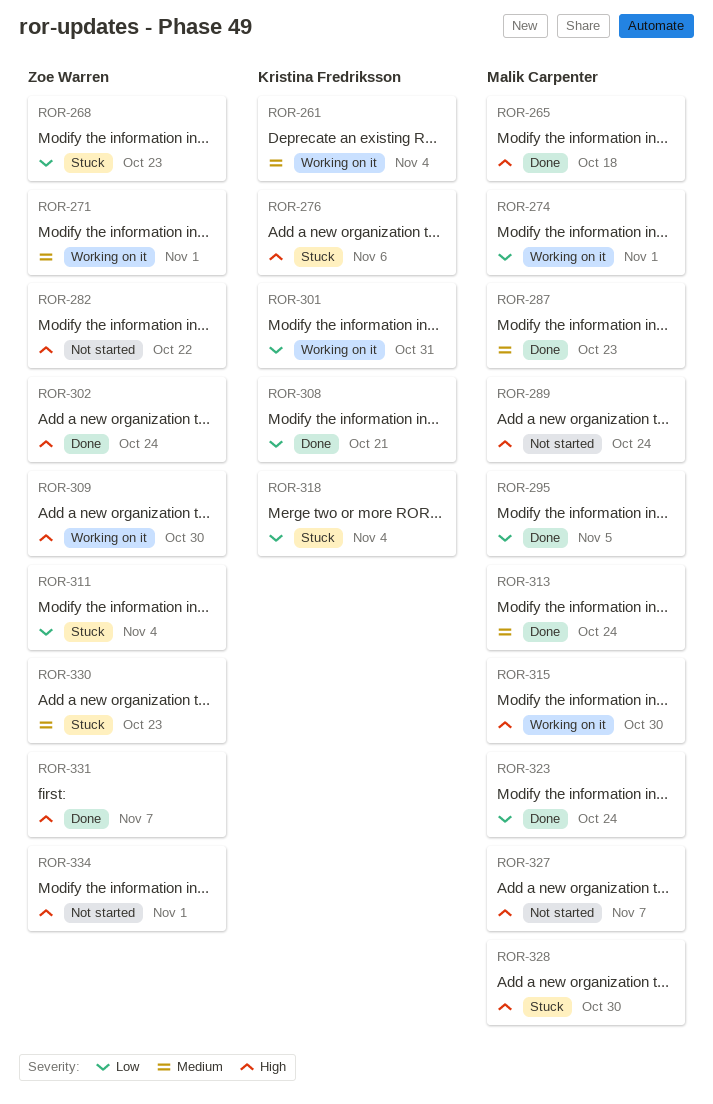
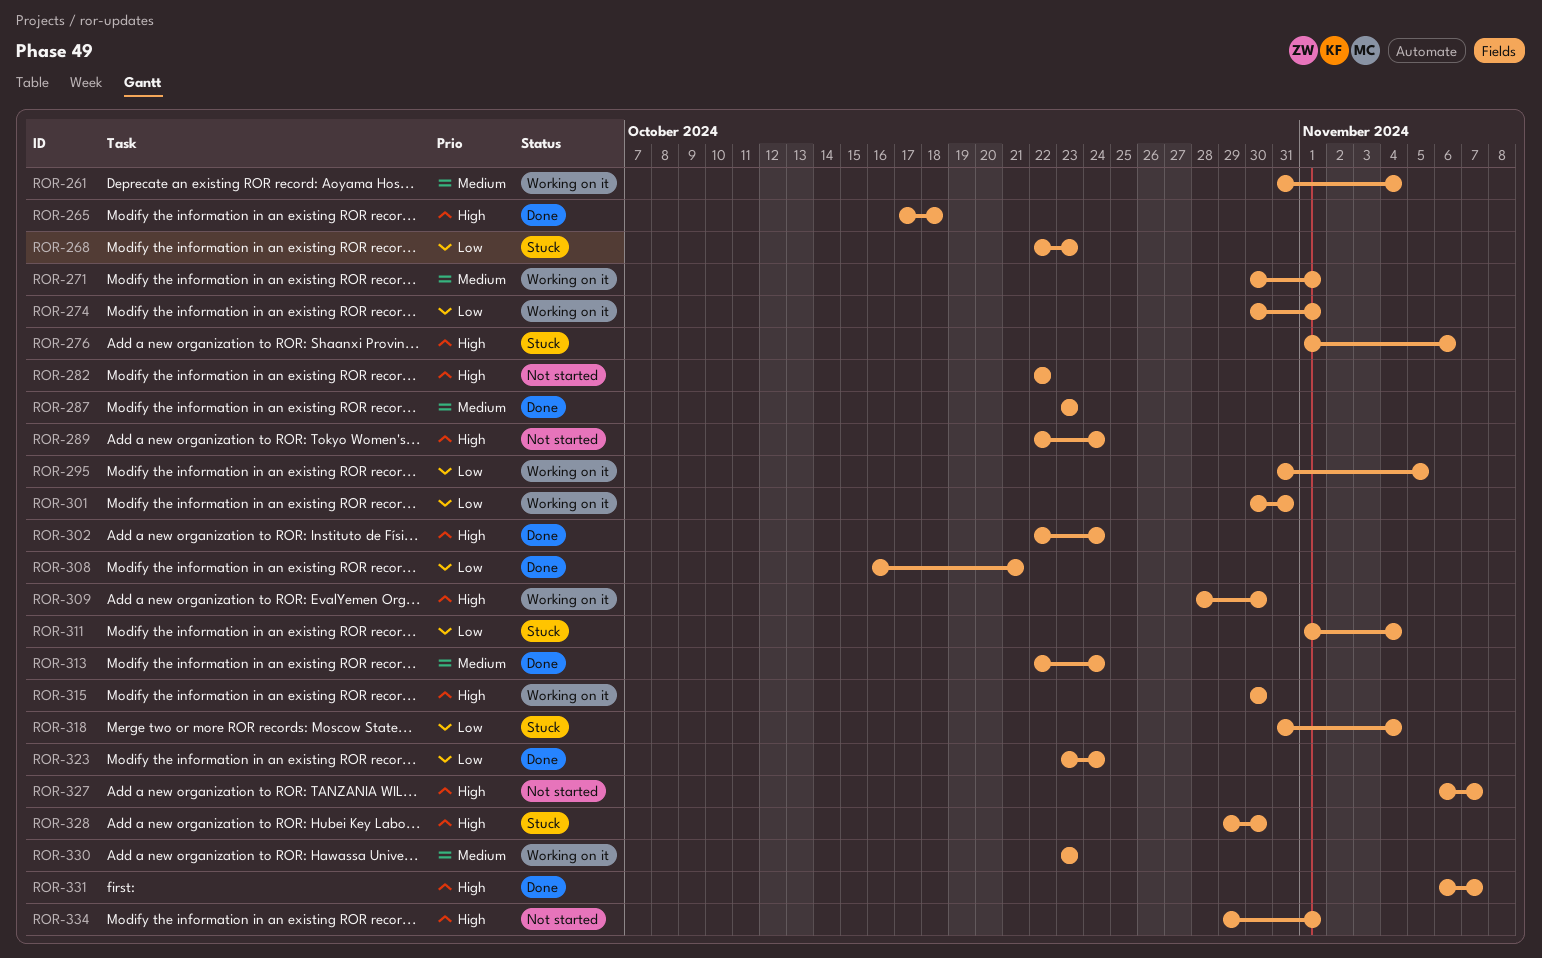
ROR-295, status: Done -> Working on it
ROR-330, status: Stuck -> Working on it

